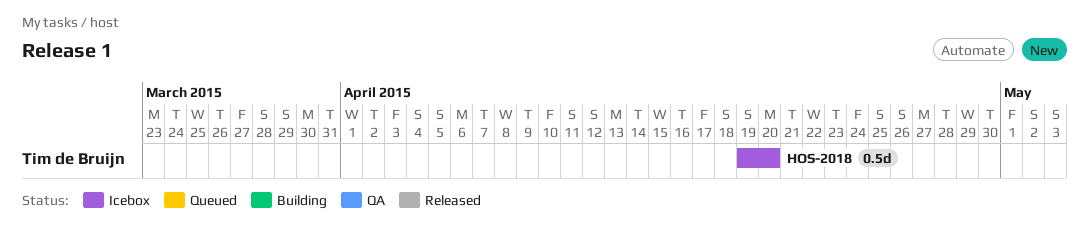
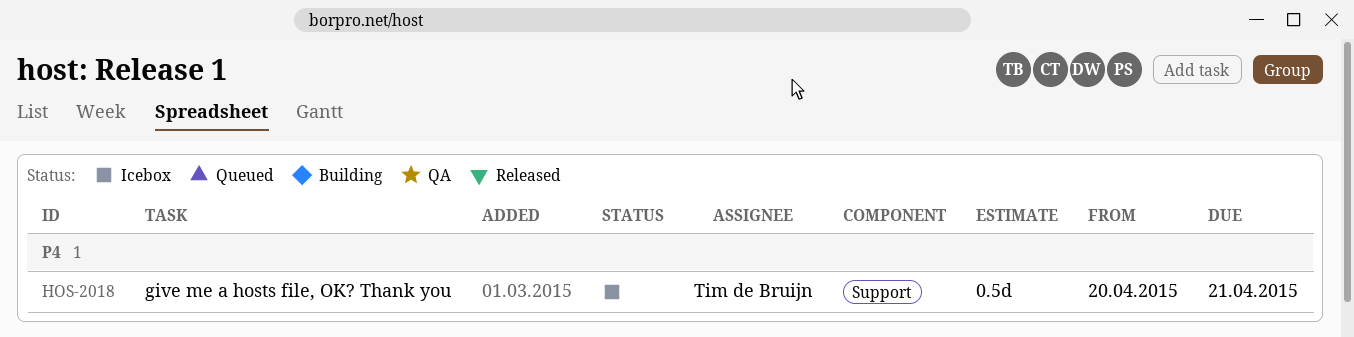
HOS-2018, start: Apr 19 -> Apr 20
HOS-2018, due: Apr 20 -> Apr 21

